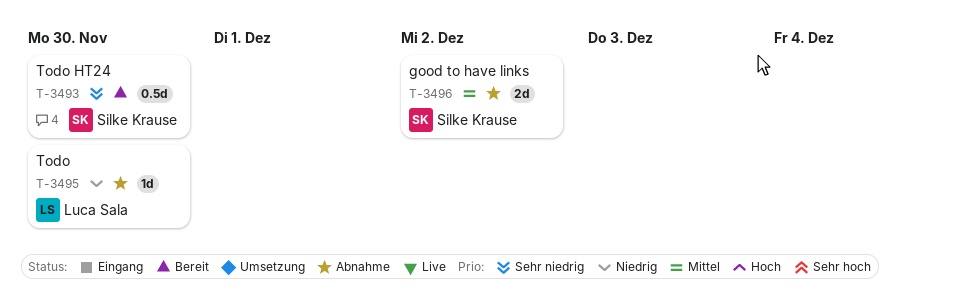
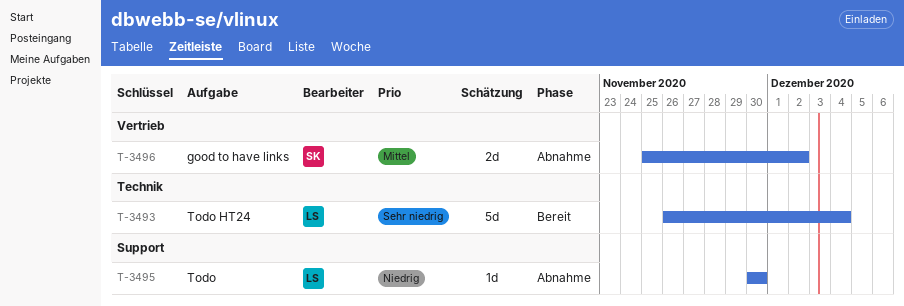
T-3493, owner: Silke Krause -> Luca Sala
T-3493, estimate: 0.5d -> 5d
T-3493, due: Nov 30 -> Dec 4

